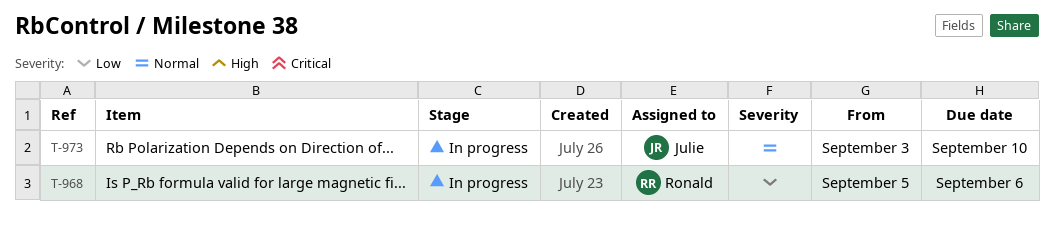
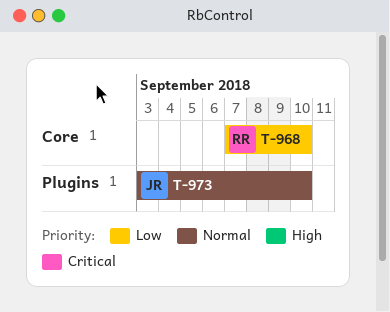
T-968, start: Sep 5 -> Sep 7
T-968, due: Sep 6 -> Sep 10

